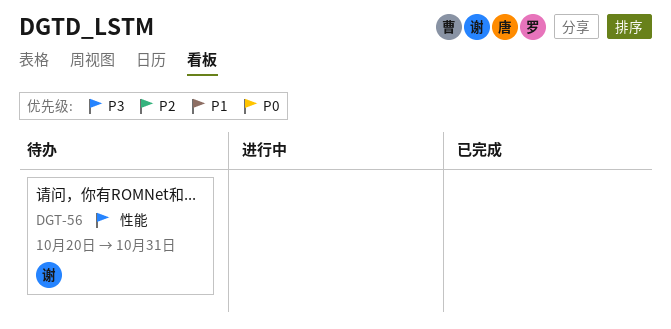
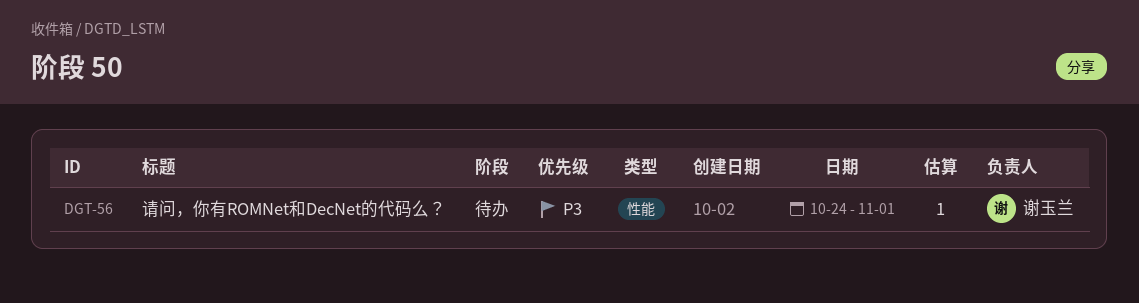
DGT-56, start: Oct 20 -> Oct 24
DGT-56, due: Oct 31 -> Nov 1

